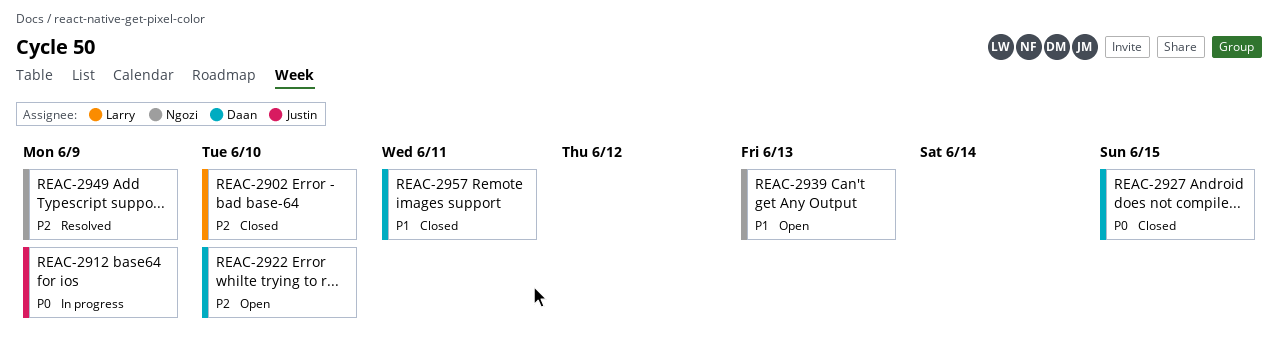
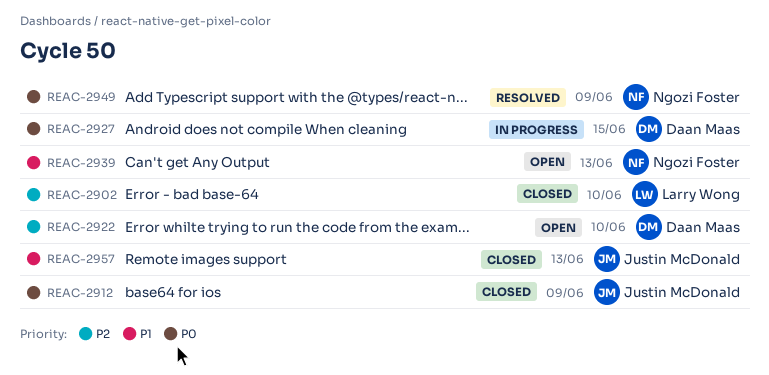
REAC-2912, status: In progress -> Closed
REAC-2927, status: Closed -> In progress
REAC-2949, priority: P2 -> P0
REAC-2957, owner: Daan Maas -> Justin McDonald
REAC-2957, due: Jun 11 -> Jun 13

